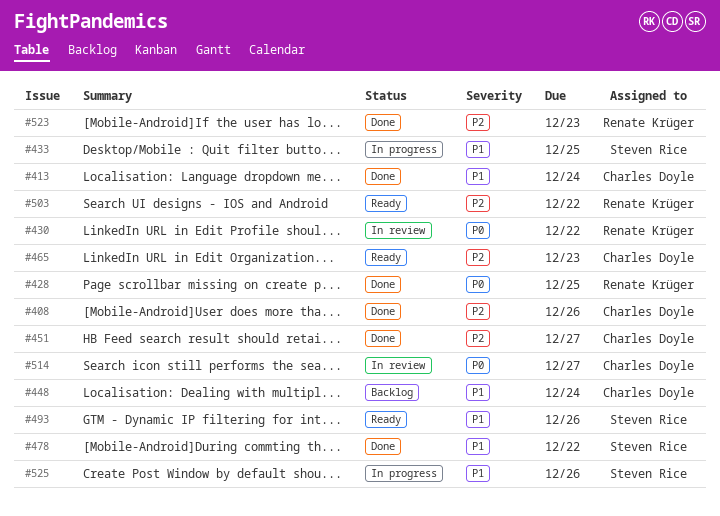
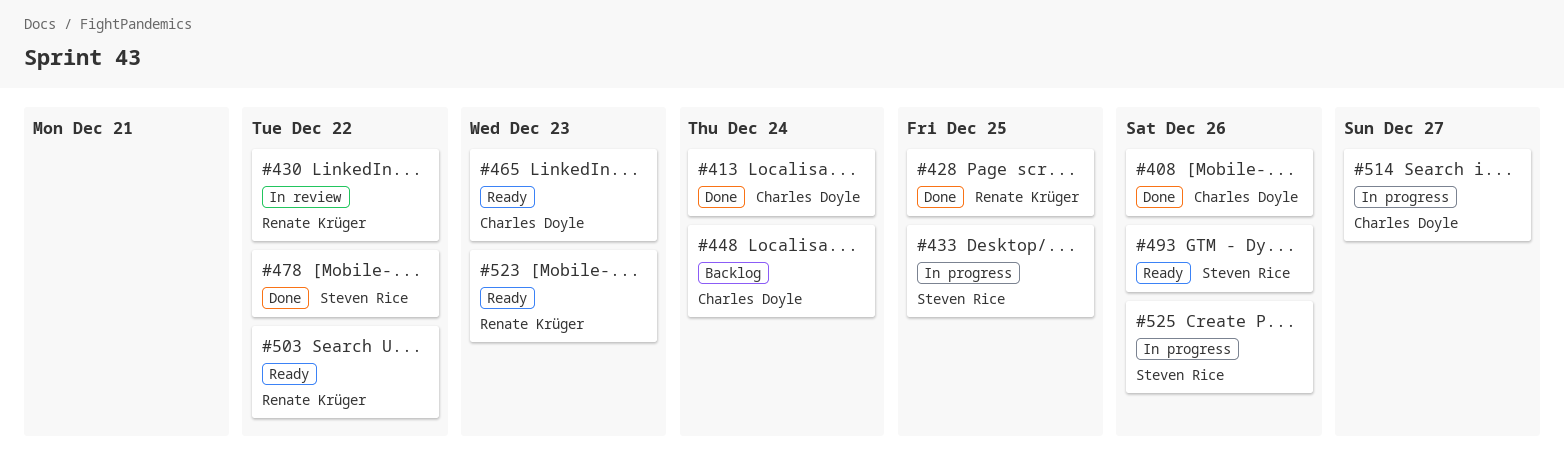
#451: present -> none
#514, status: In review -> In progress
#523, status: Done -> Ready

